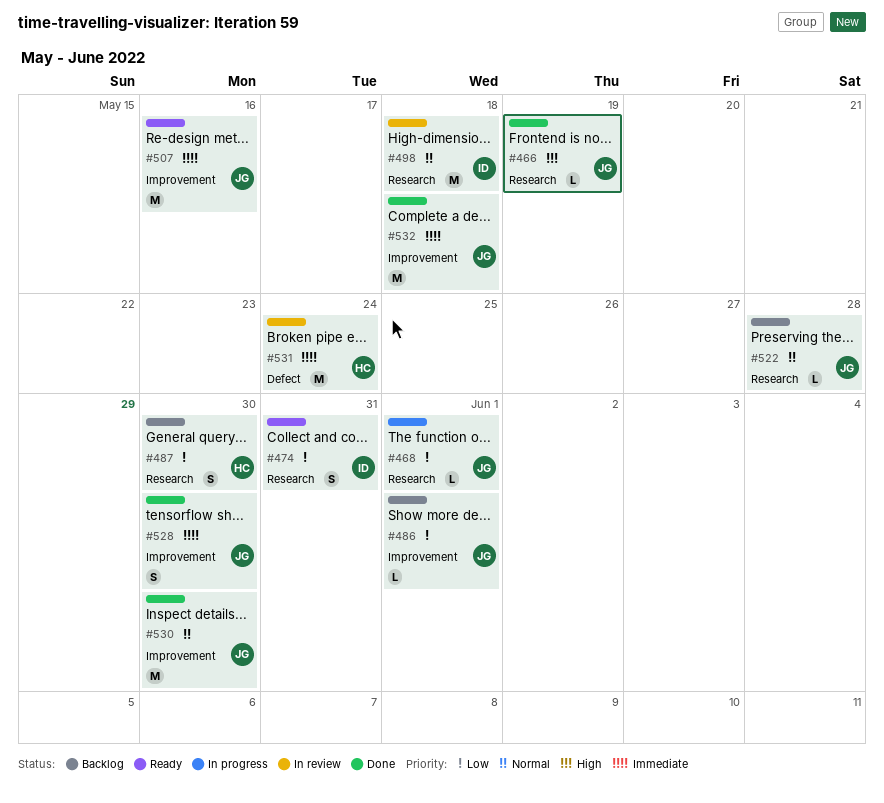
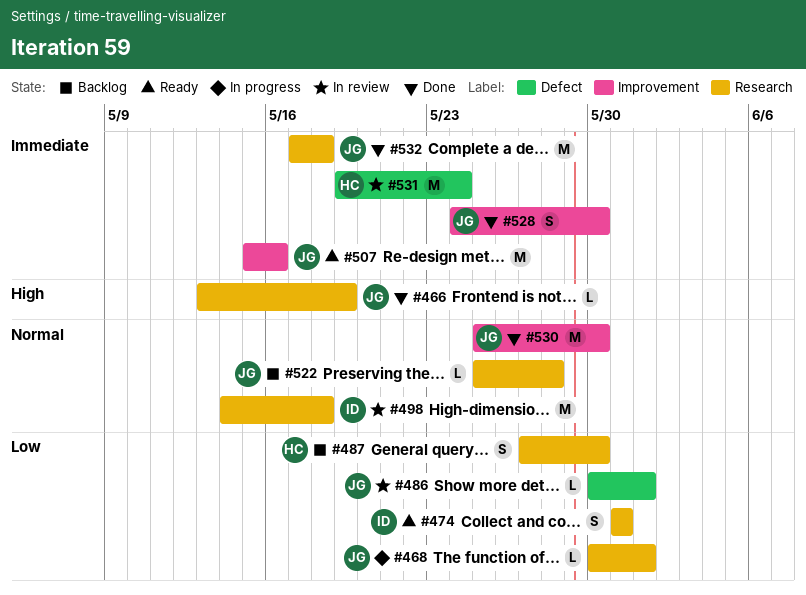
#486, status: Backlog -> In review
#486, label: Improvement -> Defect
#532, label: Improvement -> Research

